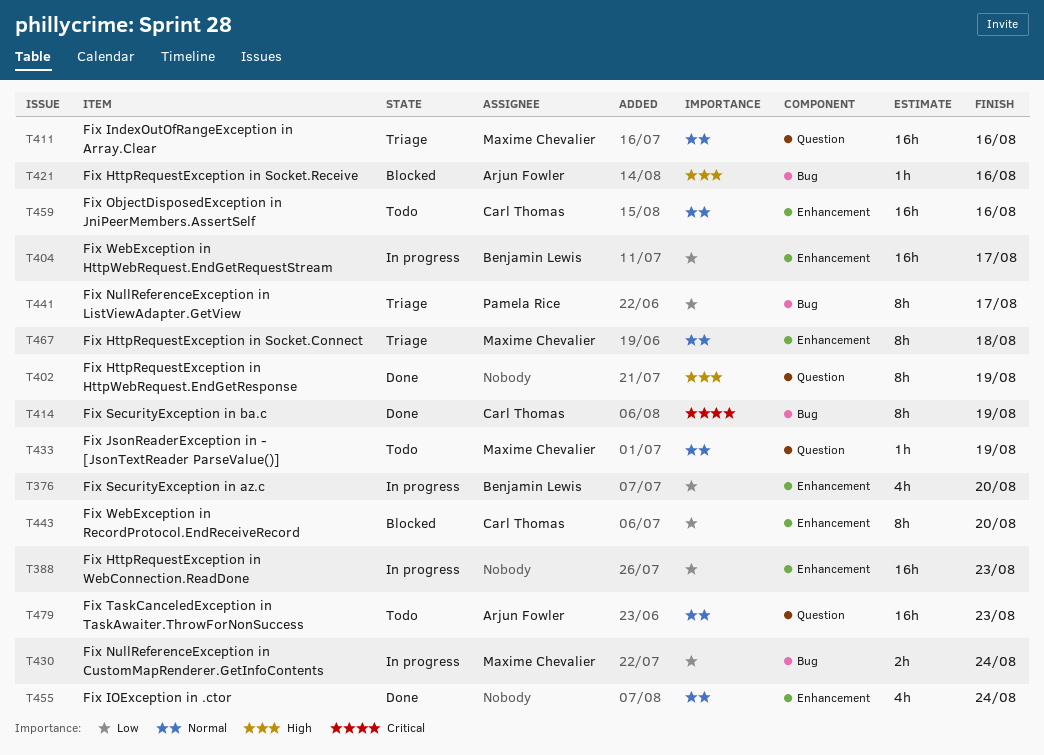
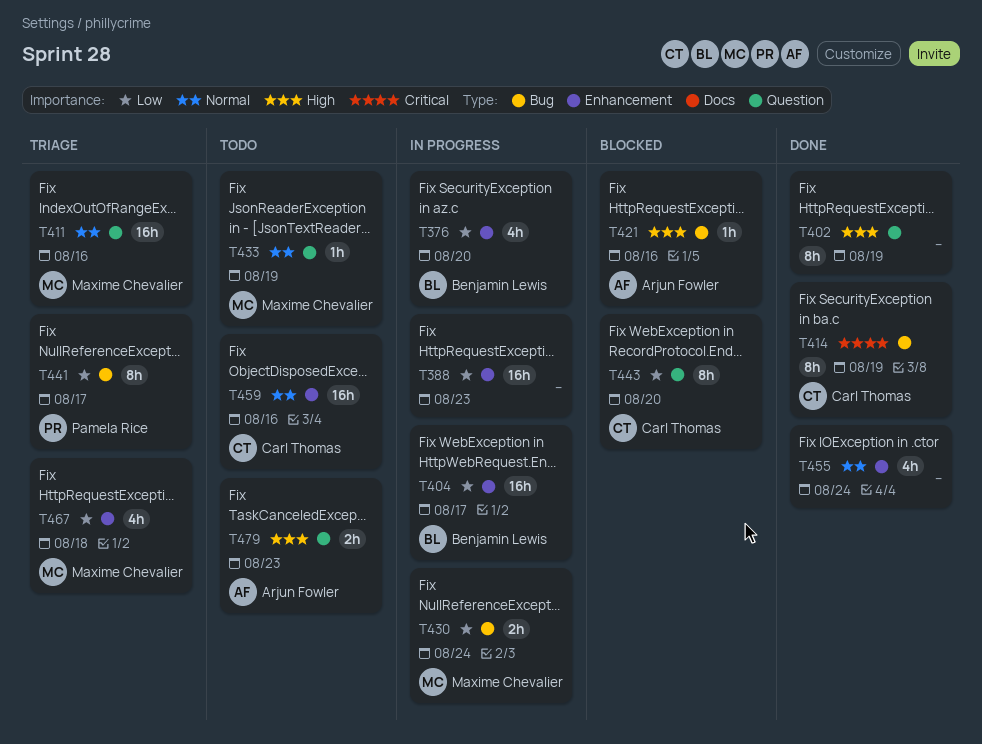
T443, label: Enhancement -> Question
T467, priority: Normal -> Low
T467, estimate: 8h -> 4h
T479, priority: Normal -> High
T479, estimate: 16h -> 2h

